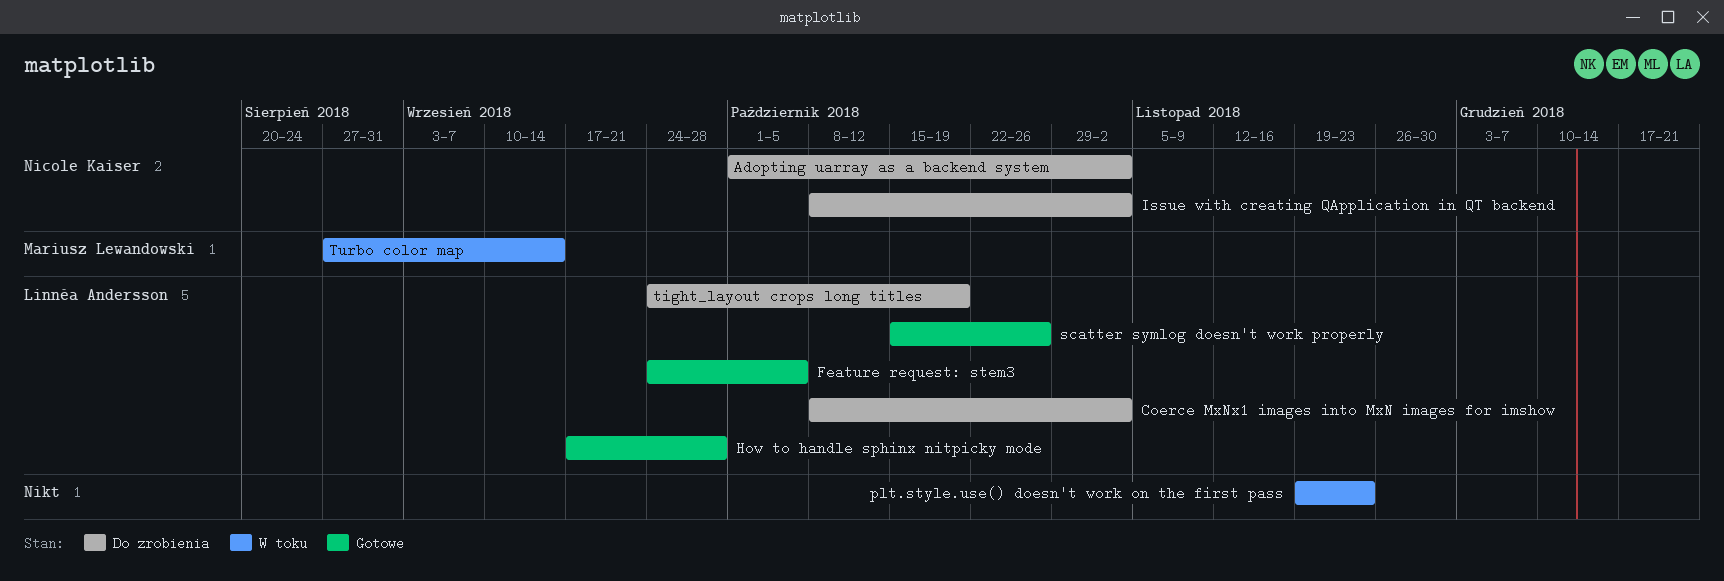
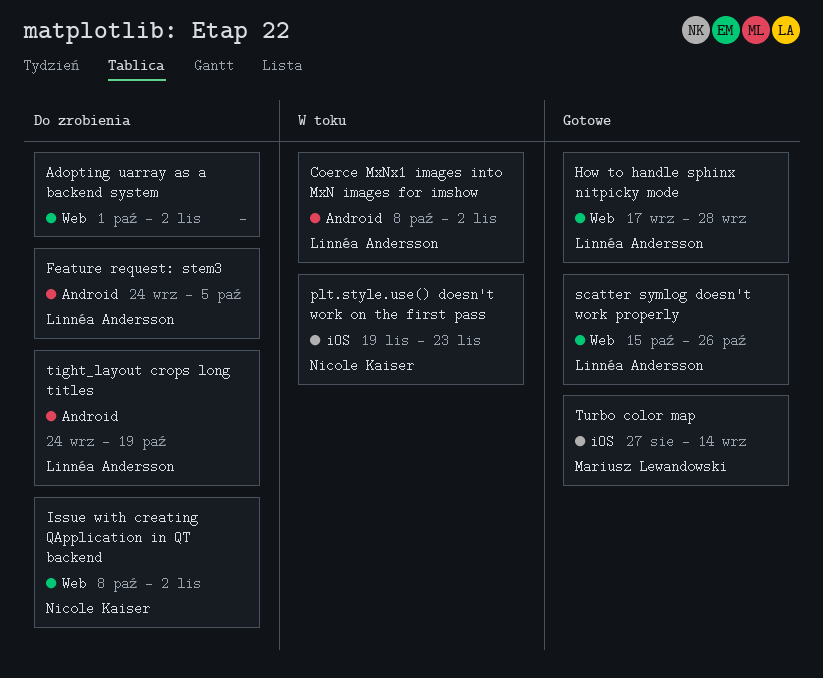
Adopting uarray as a backend system, owner: Nicole Kaiser -> none
Coerce MxNx1 images into MxN images for imshow, status: Do zrobienia -> W toku
Feature request: stem3, status: Gotowe -> Do zrobienia
plt.style.use() doesn't work on the first pass, owner: none -> Nicole Kaiser
Turbo color map, status: W toku -> Gotowe

